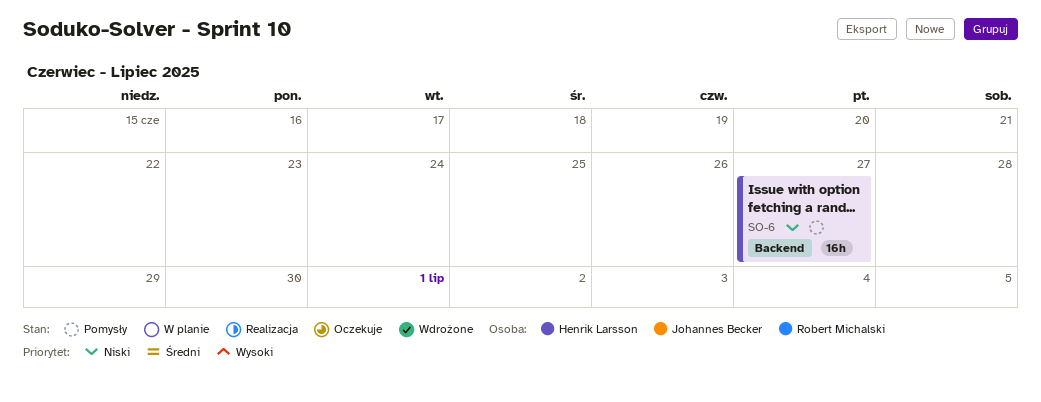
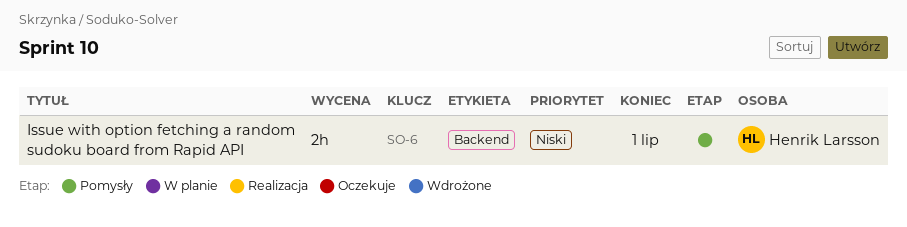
SO-6, estimate: 16h -> 2h
SO-6, due: Jun 27 -> Jul 1

